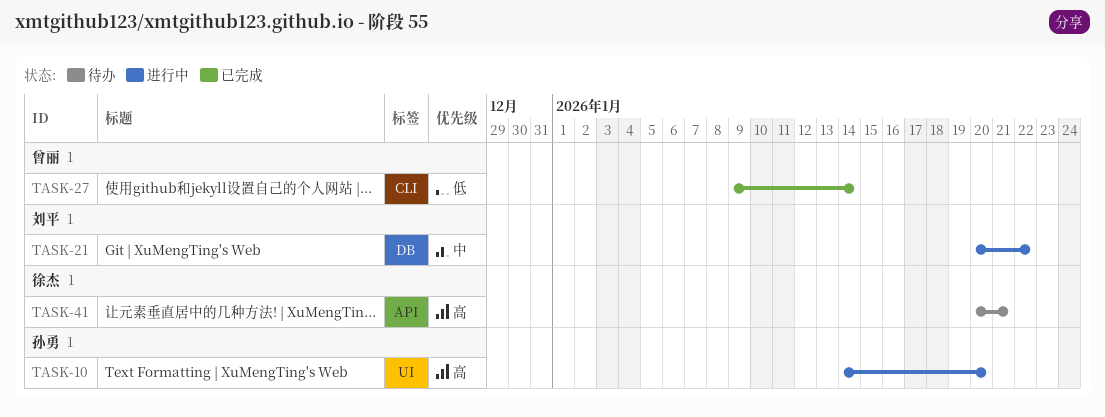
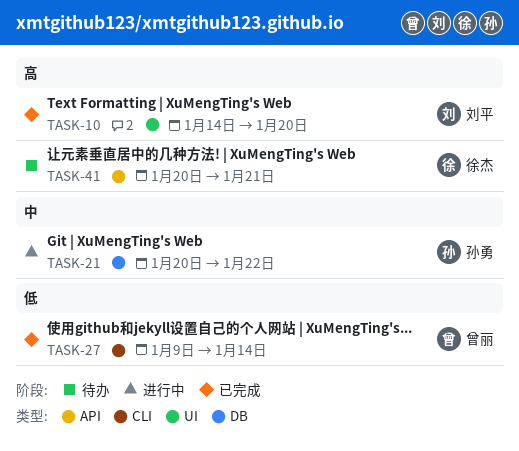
TASK-10, status: 进行中 -> 已完成
TASK-10, owner: 孙勇 -> 刘平
TASK-21, owner: 刘平 -> 孙勇

